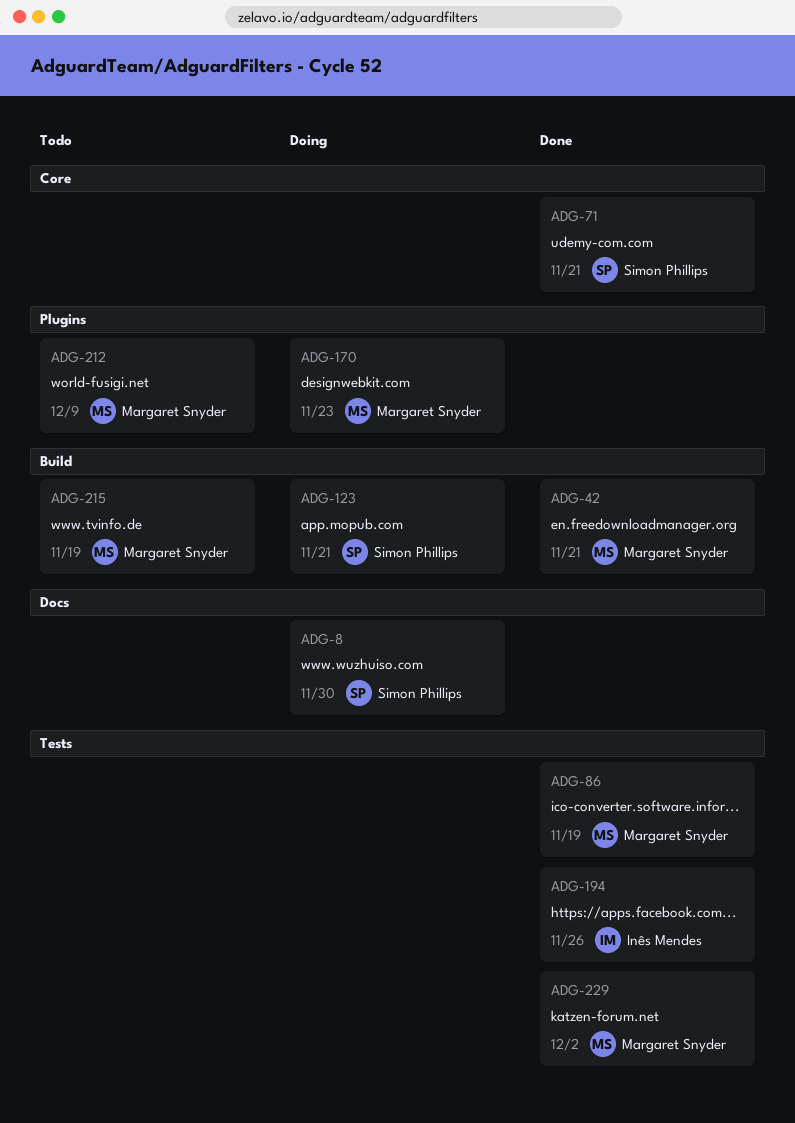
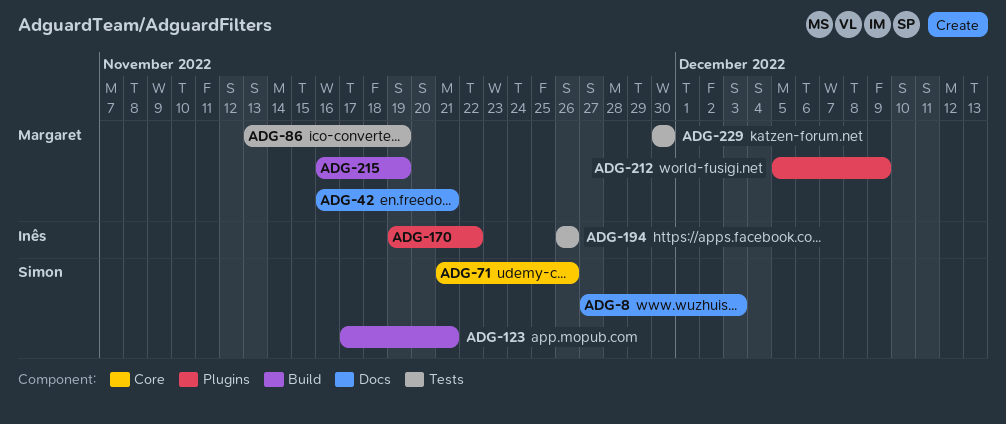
ADG-8, due: Nov 30 -> Dec 3
ADG-42, label: Build -> Docs
ADG-71, due: Nov 21 -> Nov 26
ADG-170, owner: Margaret Snyder -> Inês Mendes
ADG-170, due: Nov 23 -> Nov 22
ADG-229, due: Dec 2 -> Nov 30

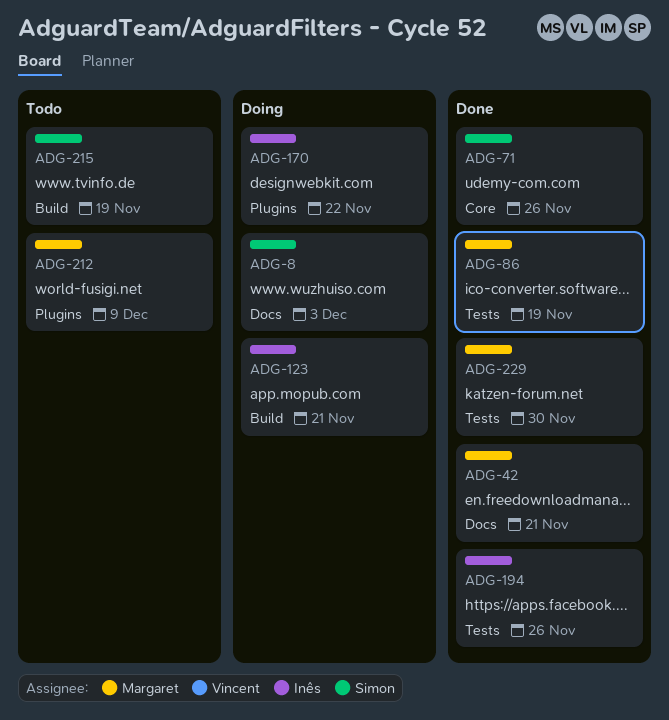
ADG-123, owner: Simon -> Inês
ADG-215, owner: Margaret -> Simon

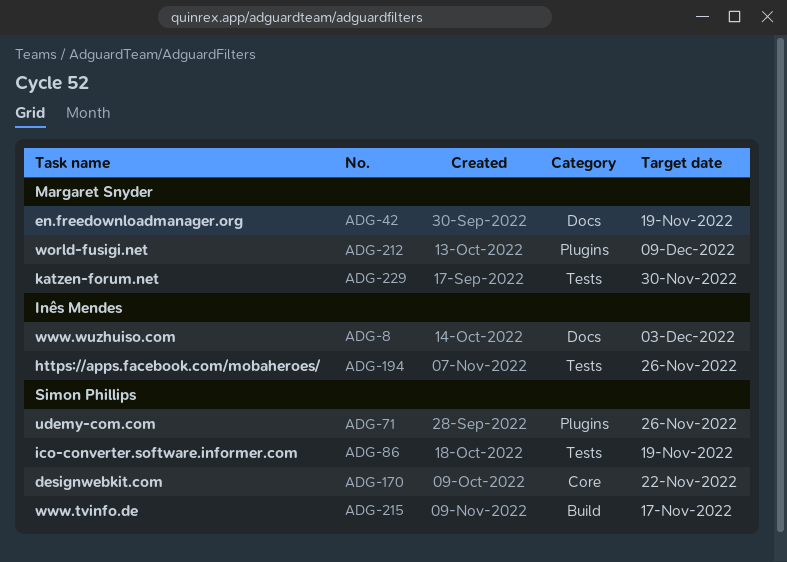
ADG-8, owner: Simon Phillips -> Inês Mendes
ADG-42, due: Nov 21 -> Nov 19
ADG-71, label: Core -> Plugins
ADG-86, owner: Margaret Snyder -> Simon Phillips
ADG-123: present -> none
ADG-170, owner: Inês Mendes -> Simon Phillips
ADG-170, label: Plugins -> Core
ADG-215, due: Nov 19 -> Nov 17

